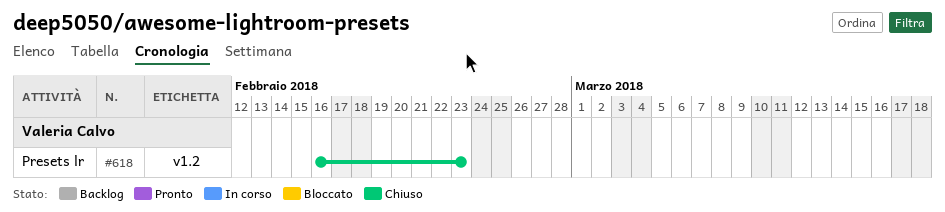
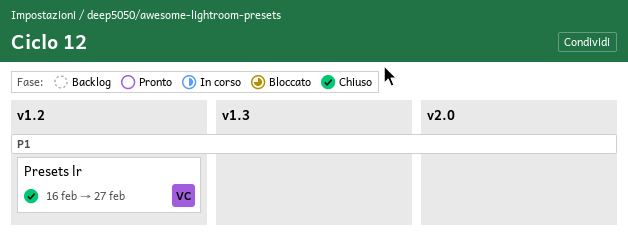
Presets lr, due: Feb 23 -> Feb 27

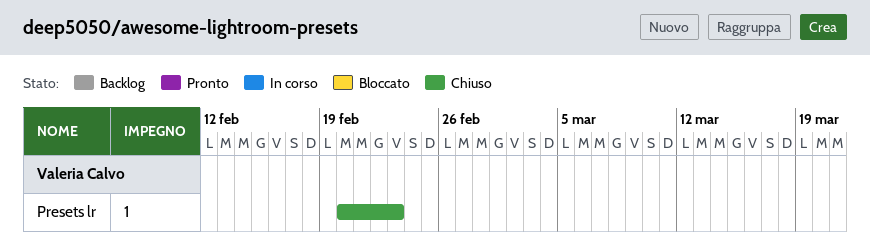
Presets lr, start: Feb 16 -> Feb 20
Presets lr, due: Feb 27 -> Feb 23

